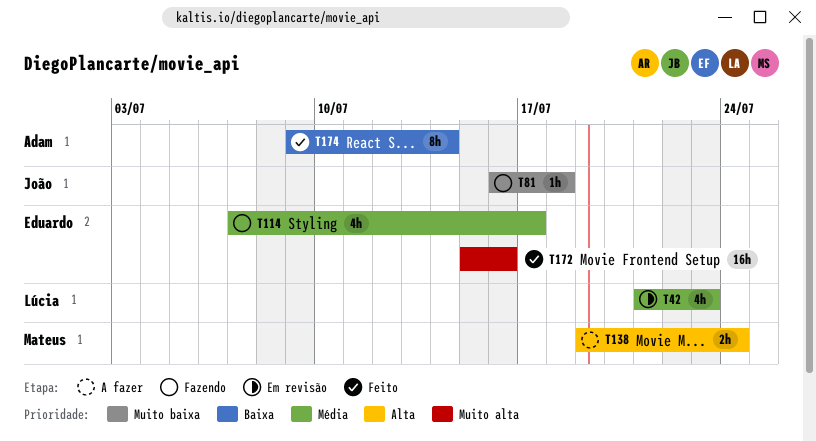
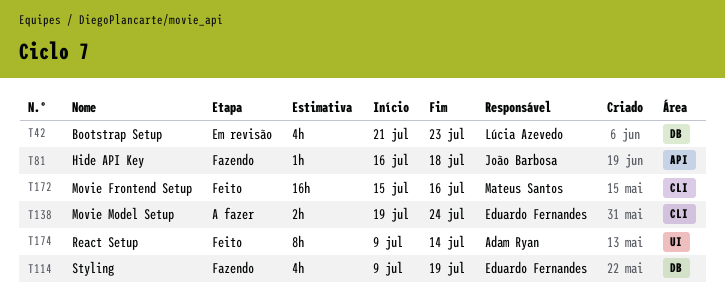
T114, start: Jul 7 -> Jul 9
T114, due: Jul 17 -> Jul 19
T138, owner: Mateus Santos -> Eduardo Fernandes
T172, owner: Eduardo Fernandes -> Mateus Santos

